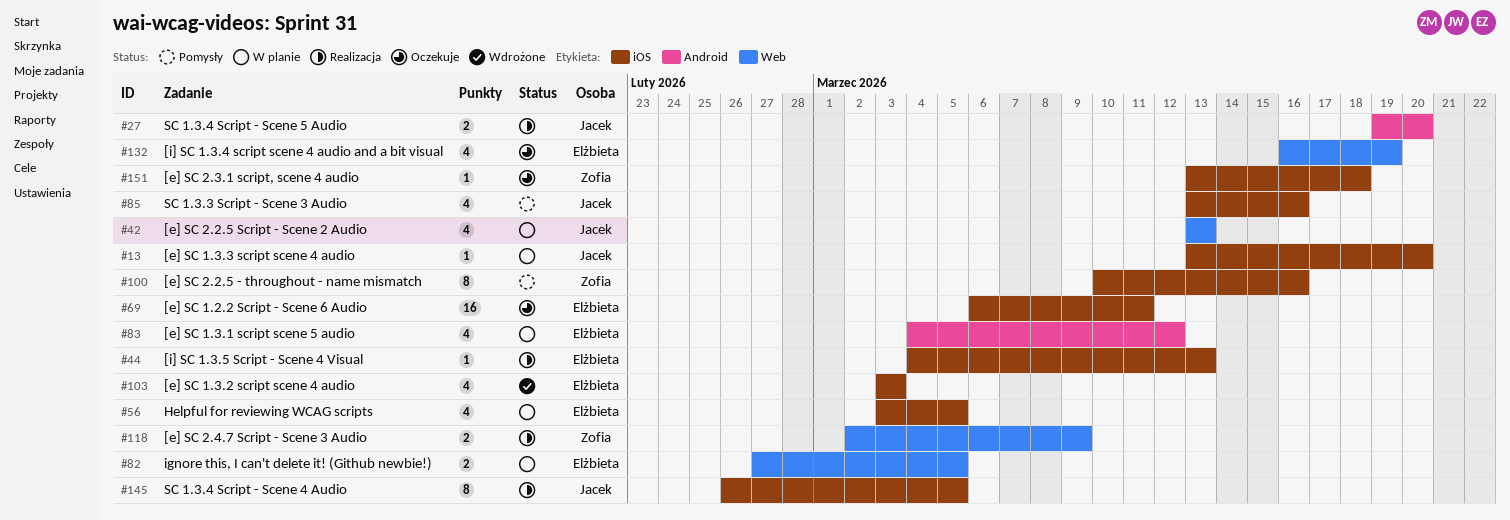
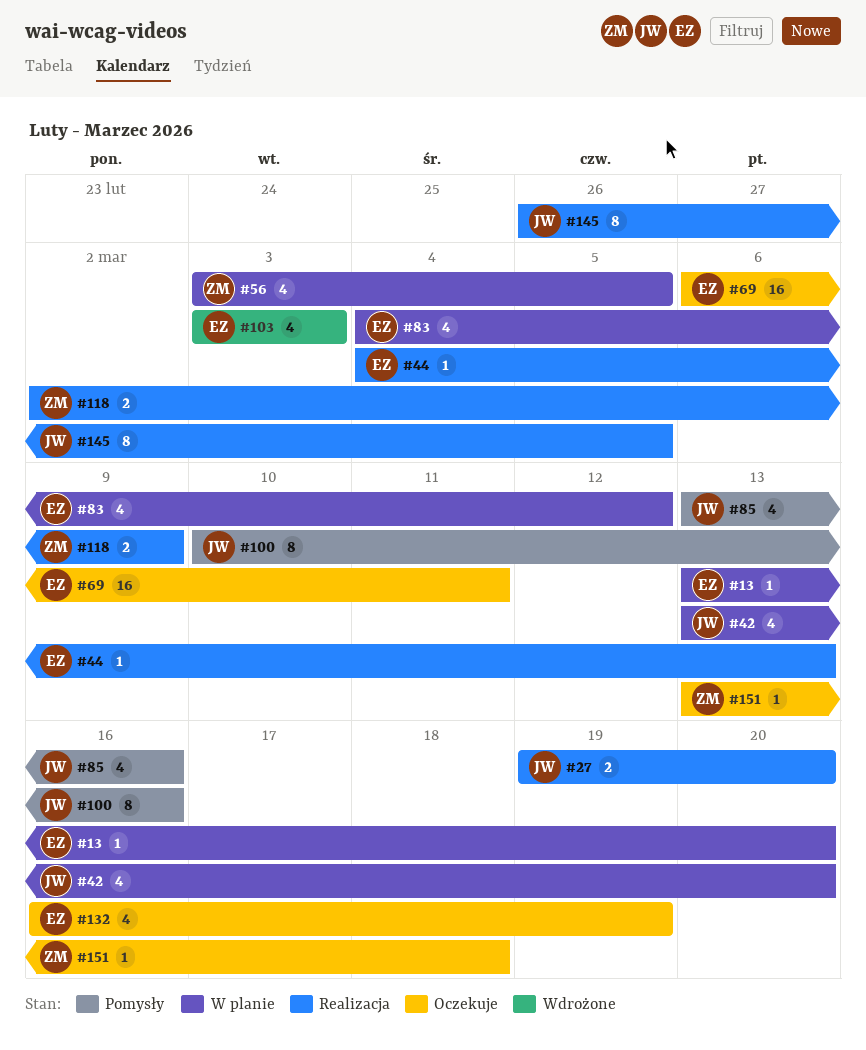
#13, owner: Jacek -> Elżbieta
#42, due: Mar 13 -> Mar 20
#56, owner: Elżbieta -> Zofia
#82: present -> none
#100, owner: Zofia -> Jacek

